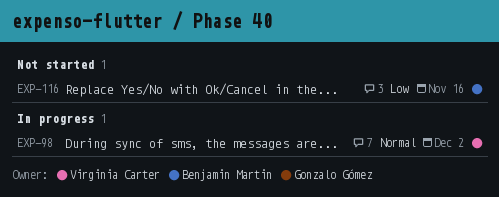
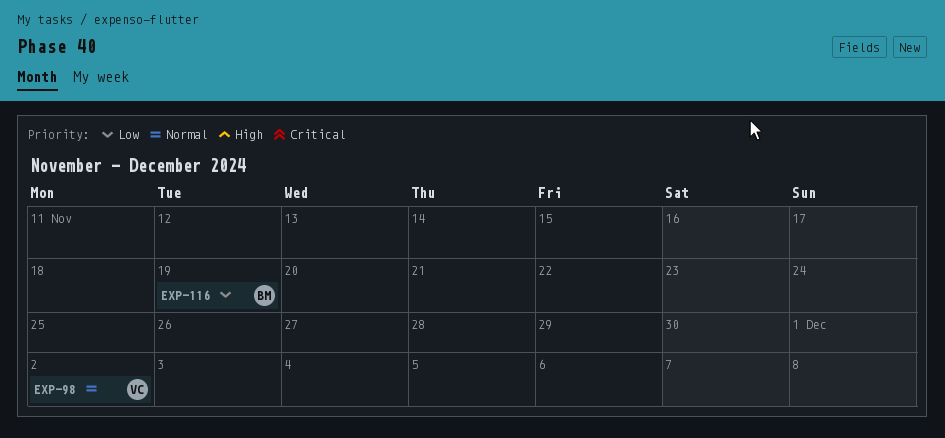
EXP-116, due: Nov 16 -> Nov 19

